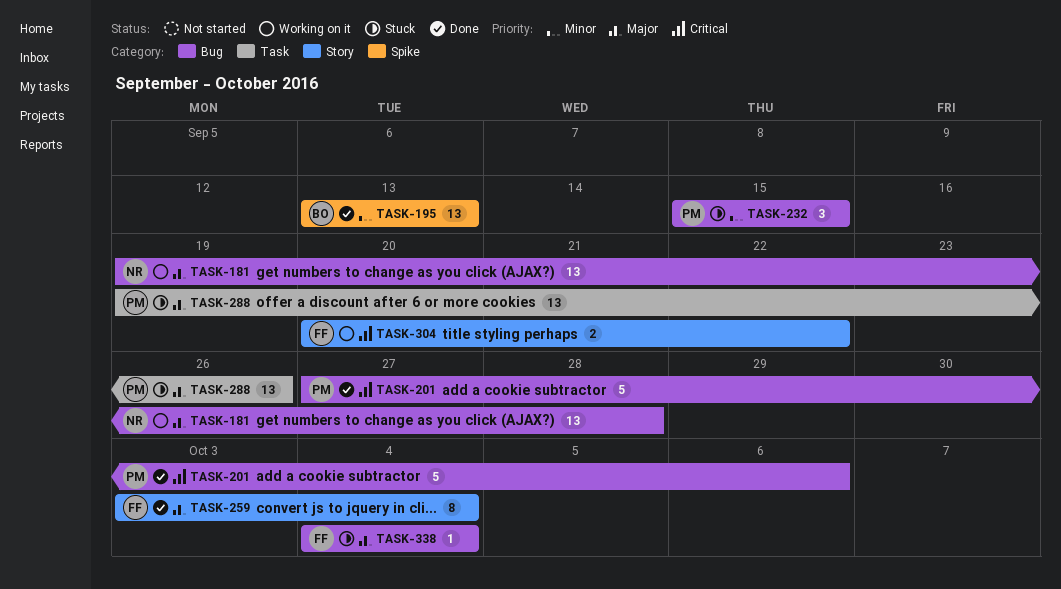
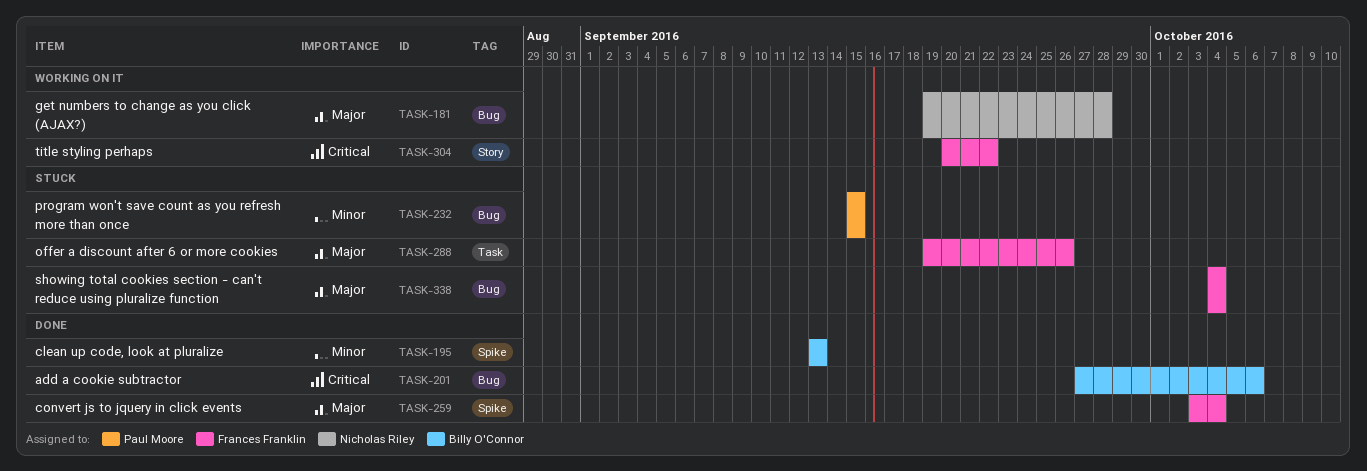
TASK-201, owner: Paul Moore -> Billy O'Connor
TASK-259, label: Story -> Spike
TASK-288, owner: Paul Moore -> Frances Franklin

